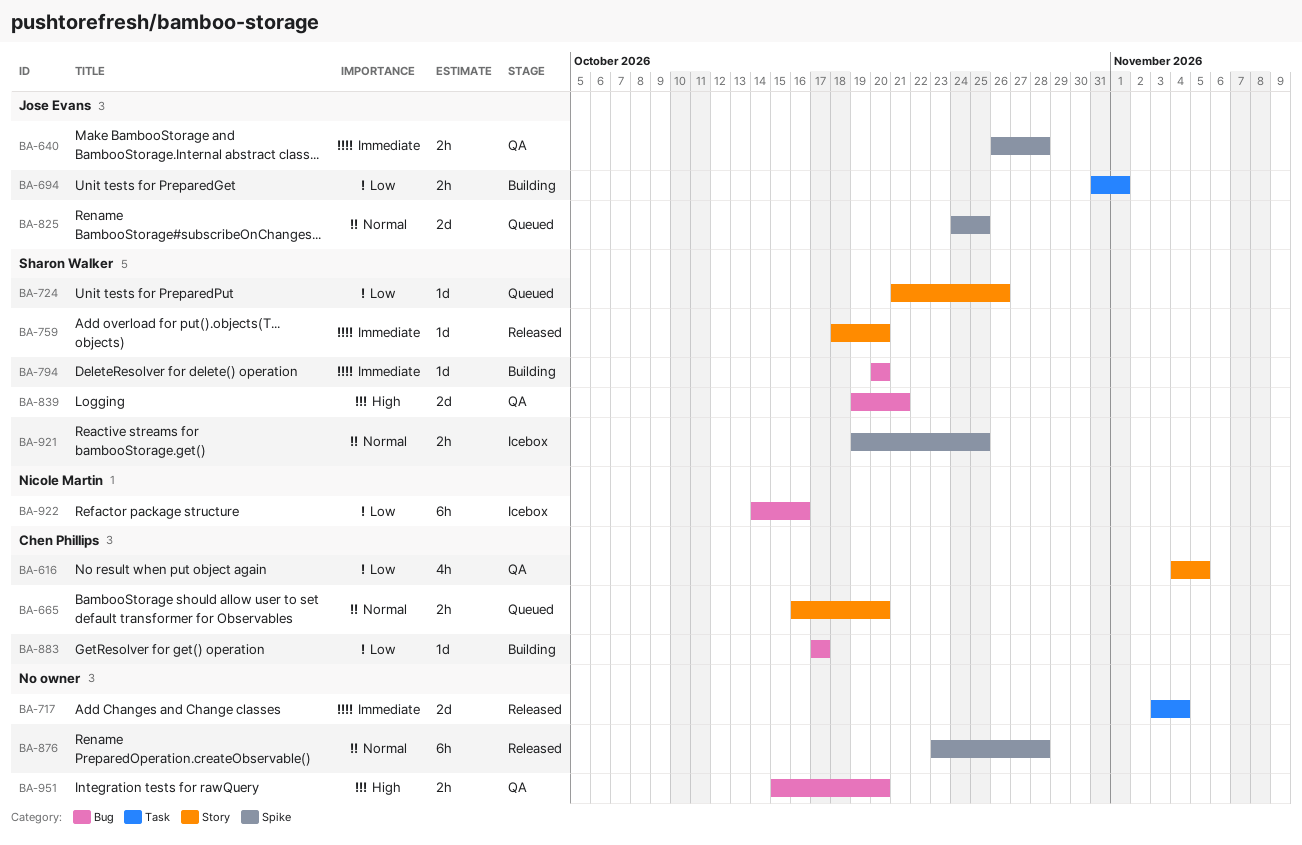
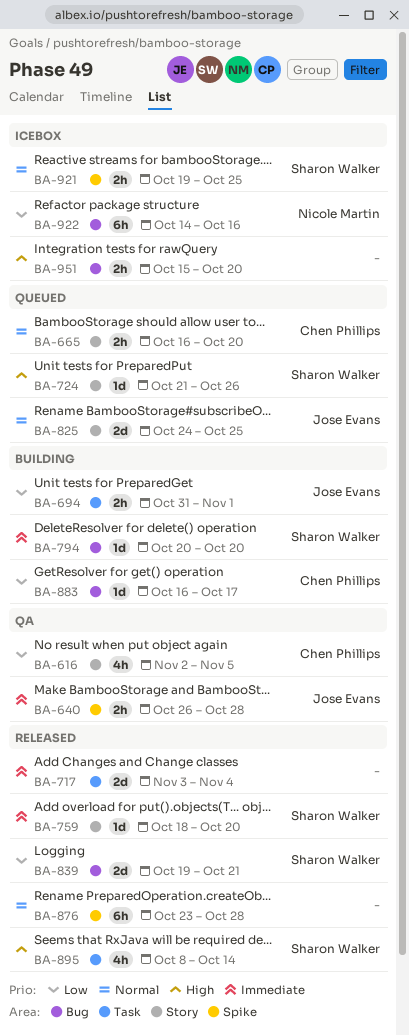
BA-616, start: Nov 4 -> Nov 2
BA-724, priority: Low -> High
BA-825, label: Spike -> Story
BA-839, status: QA -> Released
BA-839, priority: High -> Low
BA-883, start: Oct 17 -> Oct 16
BA-895: none -> present
BA-951, status: QA -> Icebox

